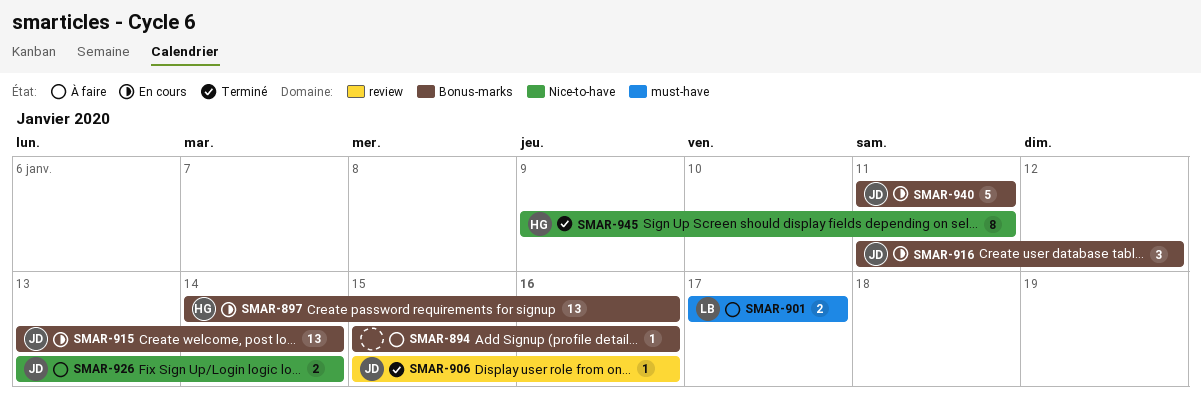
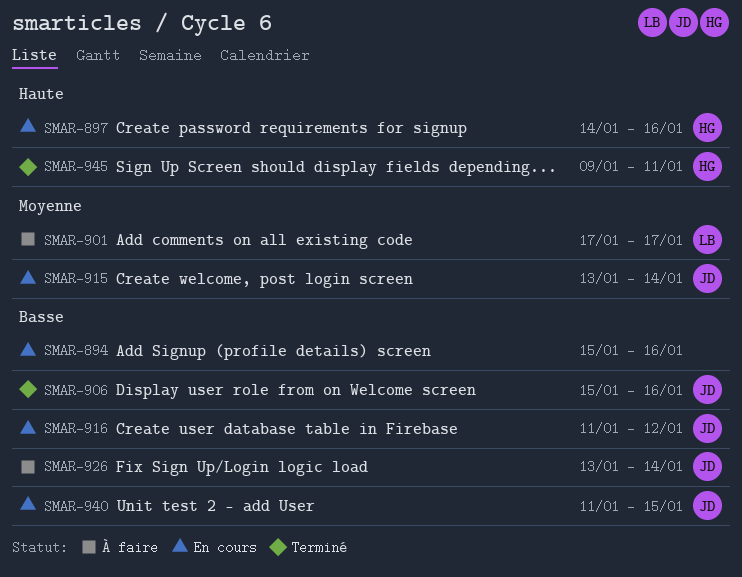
SMAR-894, status: À faire -> En cours
SMAR-940, due: Jan 11 -> Jan 15

